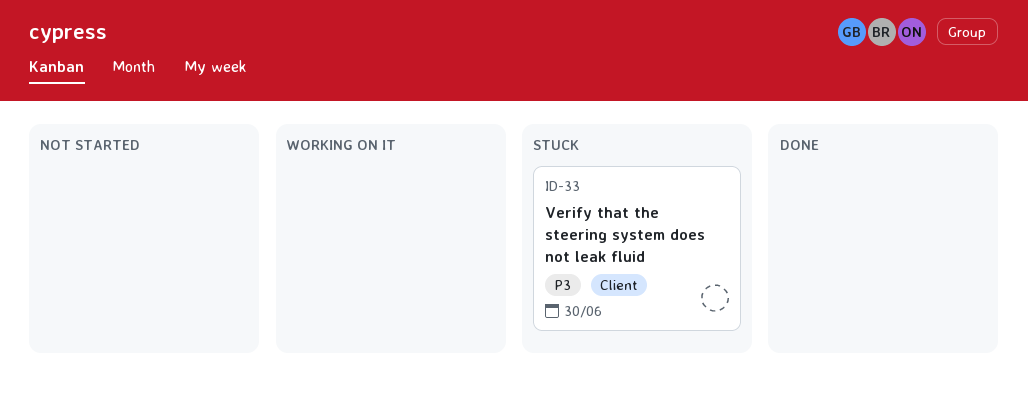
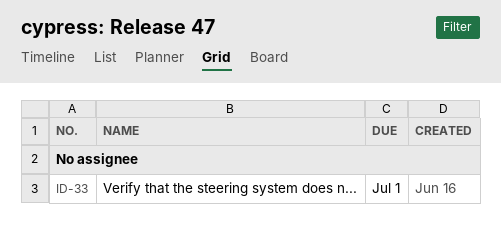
ID-33, due: Jun 30 -> Jul 1

